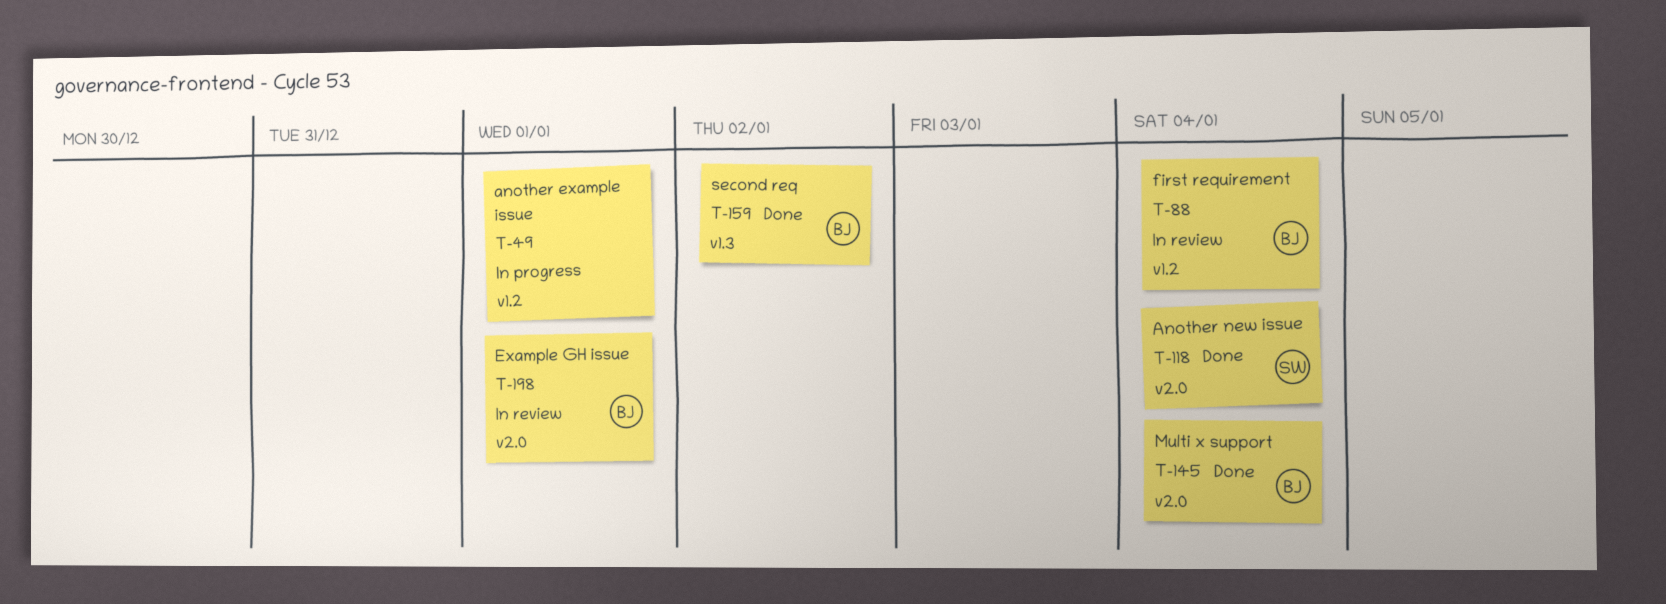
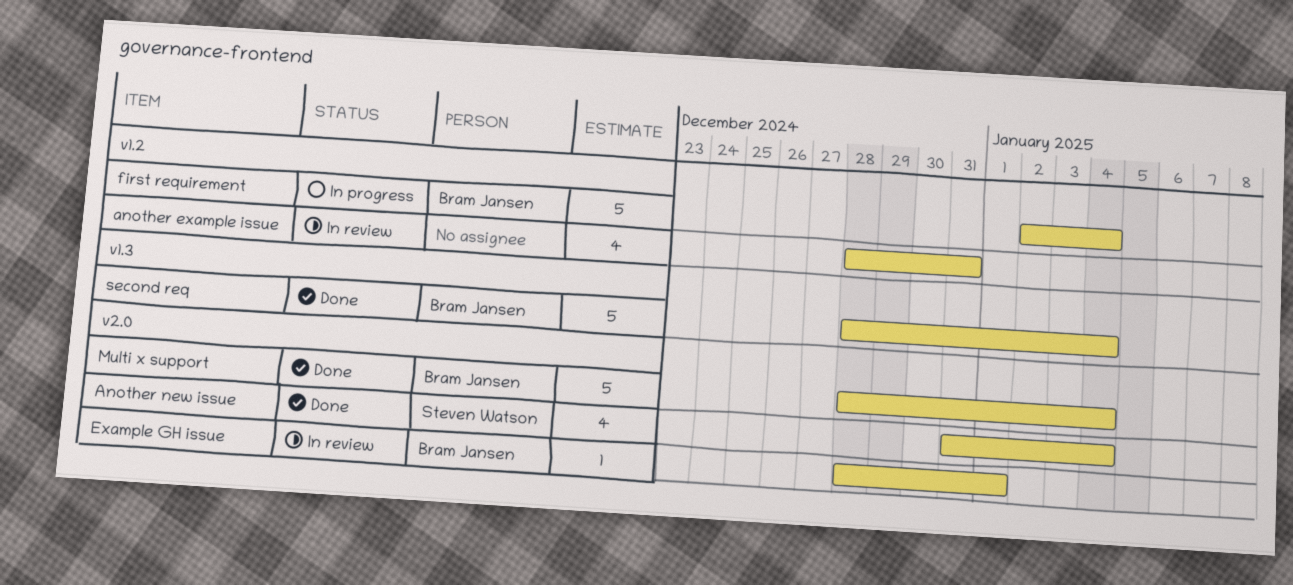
another example issue, status: In progress -> In review
another example issue, due: Jan 1 -> Dec 31
first requirement, status: In review -> In progress
second req, due: Jan 2 -> Jan 4

